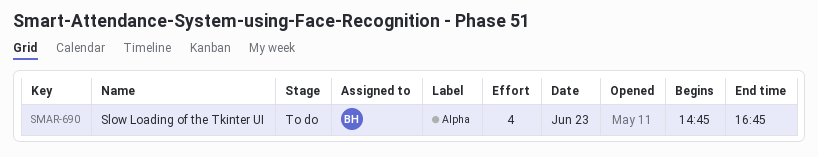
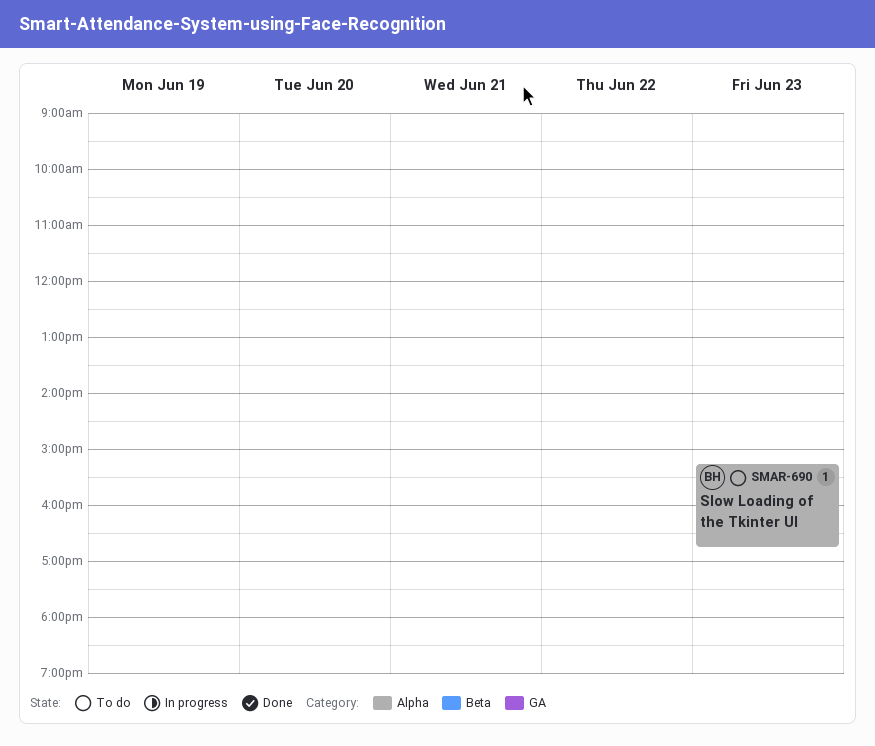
SMAR-690, estimate: 4 -> 1
SMAR-690, begins: 14:45 -> 15:15

